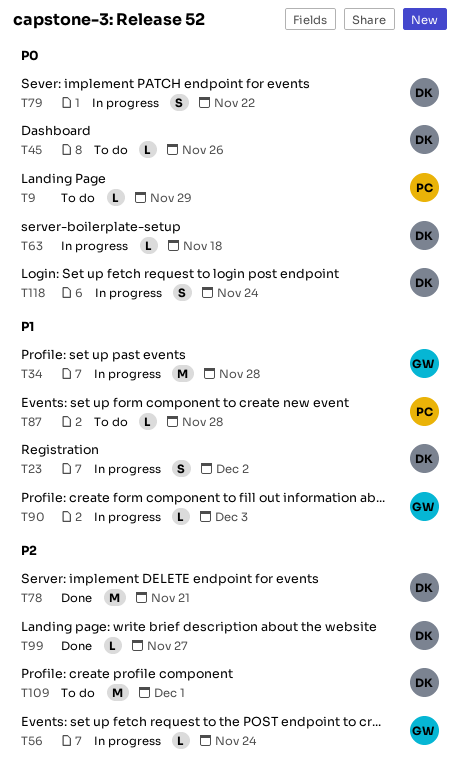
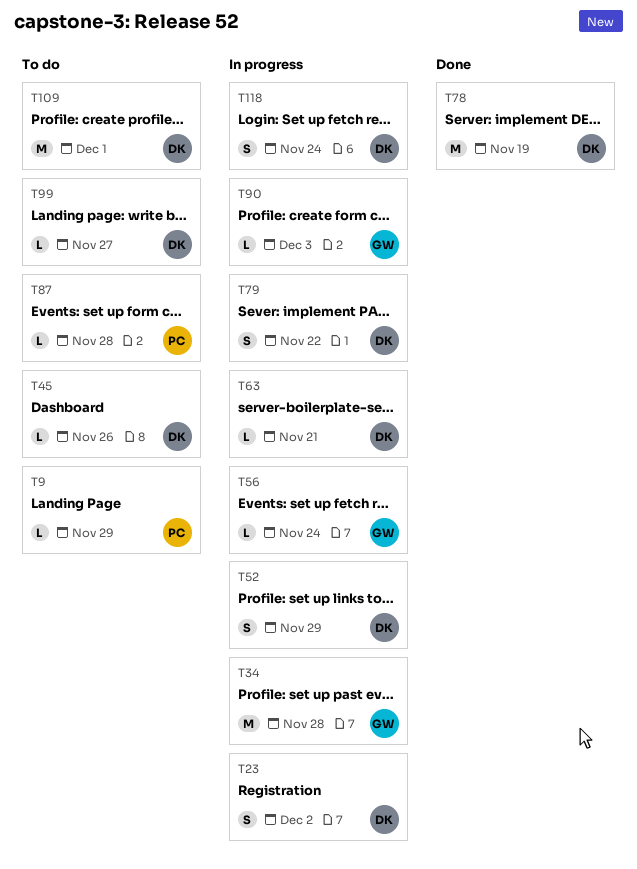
T52: none -> present
T63, due: Nov 18 -> Nov 21
T78, due: Nov 21 -> Nov 19
T99, status: Done -> To do

